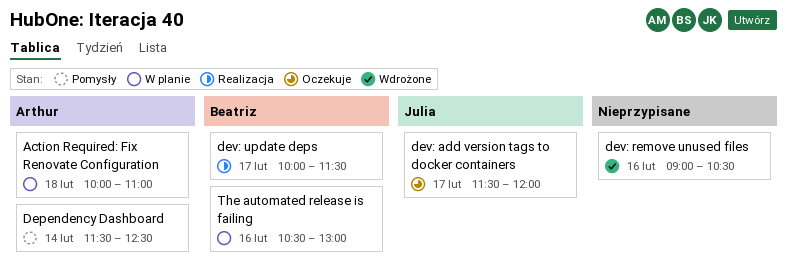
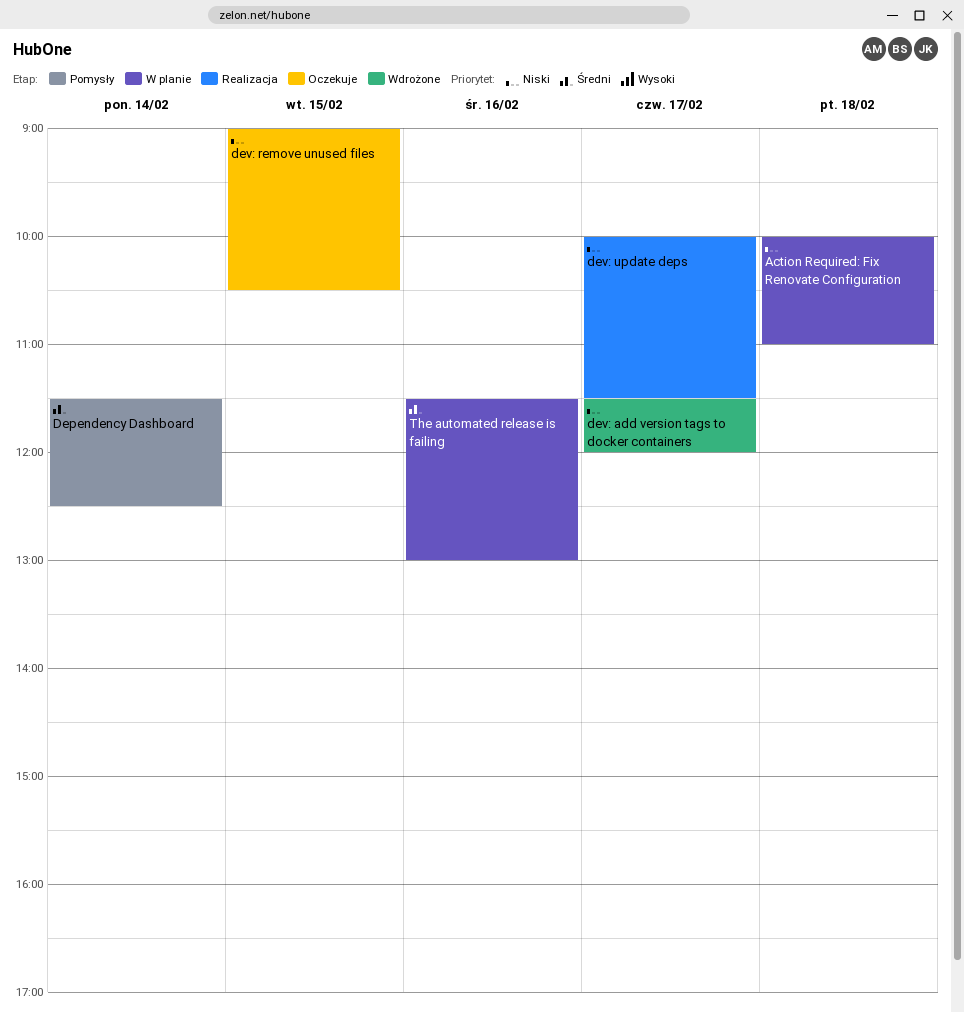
dev: add version tags to docker containers, status: Oczekuje -> Wdrożone
dev: remove unused files, status: Wdrożone -> Oczekuje
dev: remove unused files, day: Feb 16 -> Feb 15
The automated release is failing, begins: 10:30 -> 11:30

